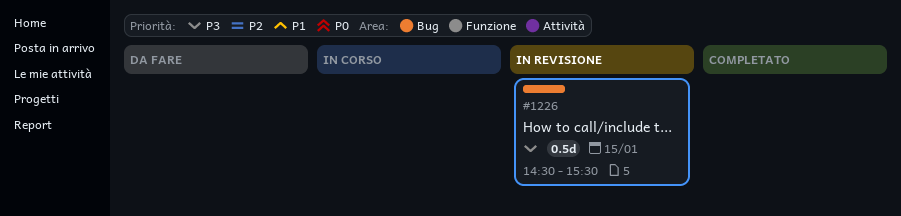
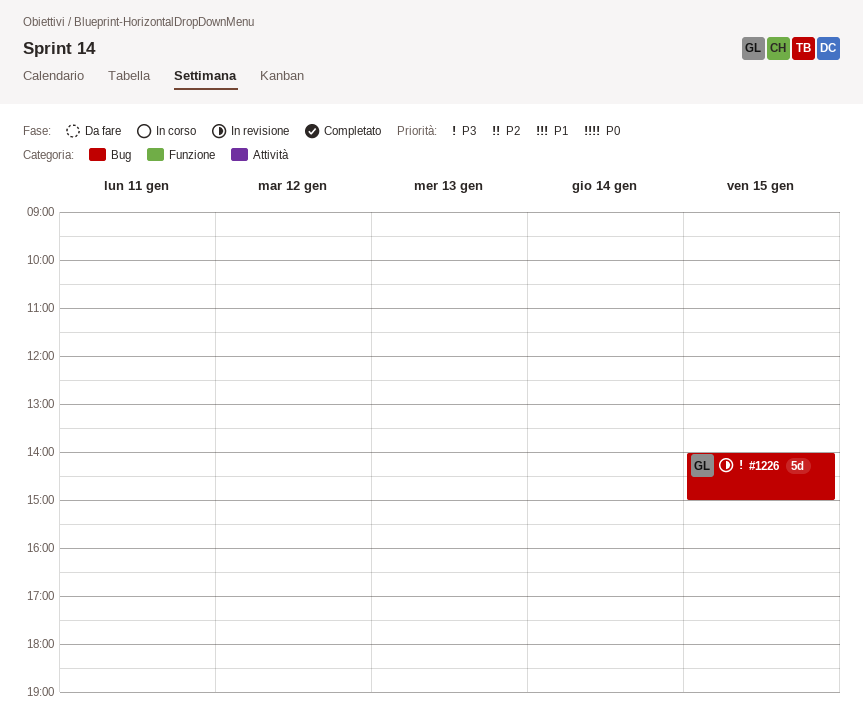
#1226, estimate: 0.5d -> 5d
#1226, begins: 14:30 -> 14:00
#1226, ends: 15:30 -> 15:00

